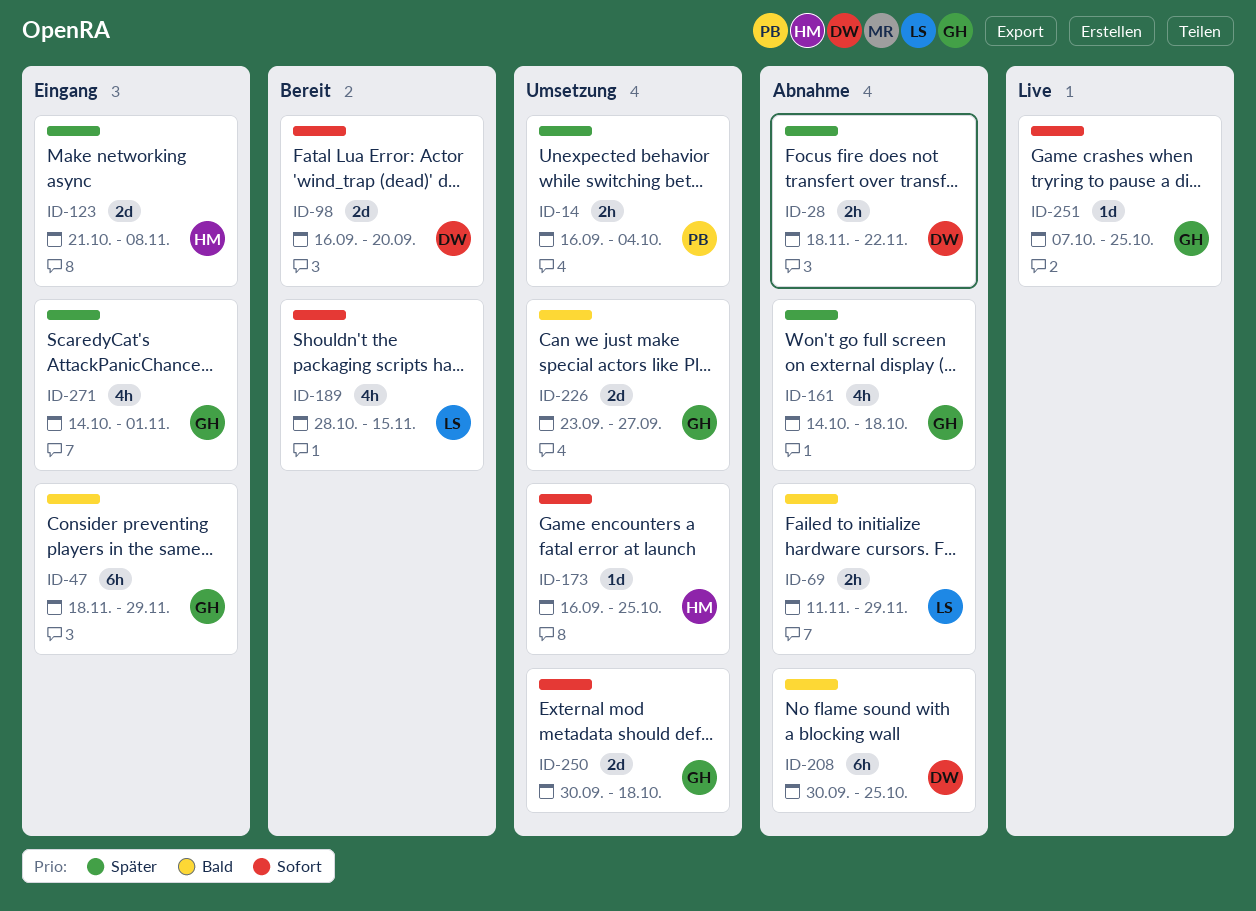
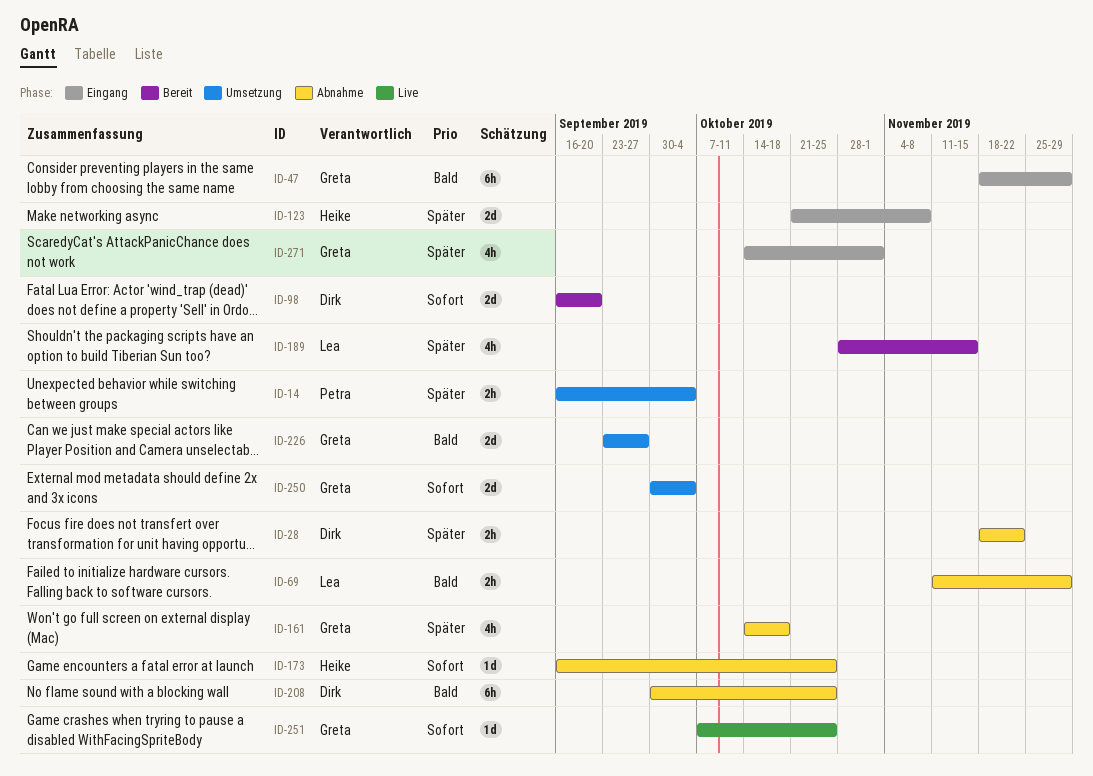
ID-173, status: Umsetzung -> Abnahme
ID-189, priority: Sofort -> Später
ID-250, due: Oct 18 -> Oct 4

